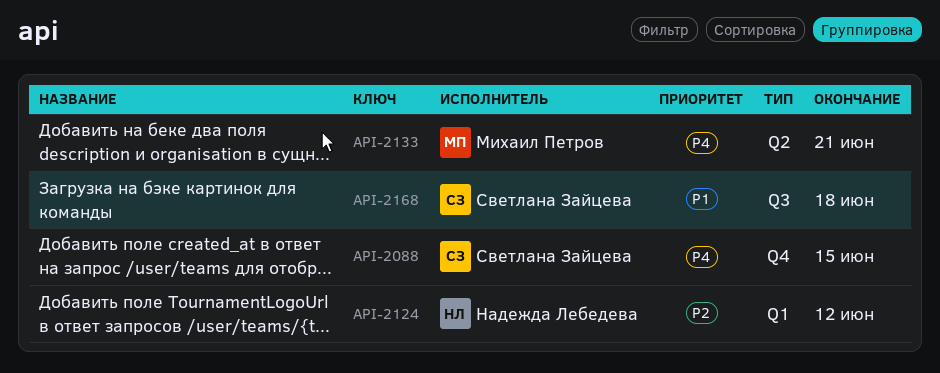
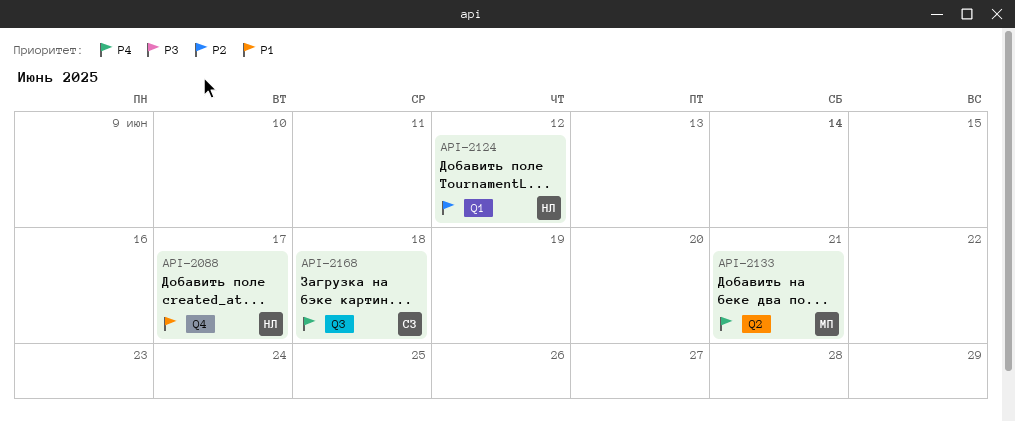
API-2088, owner: Светлана Зайцева -> Надежда Лебедева
API-2088, priority: P4 -> P1
API-2088, due: Jun 15 -> Jun 17
API-2168, priority: P1 -> P4

